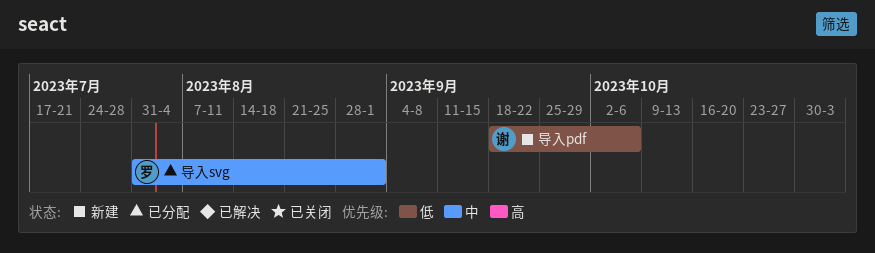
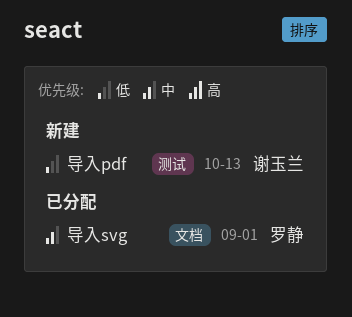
导入pdf, due: Oct 6 -> Oct 13

